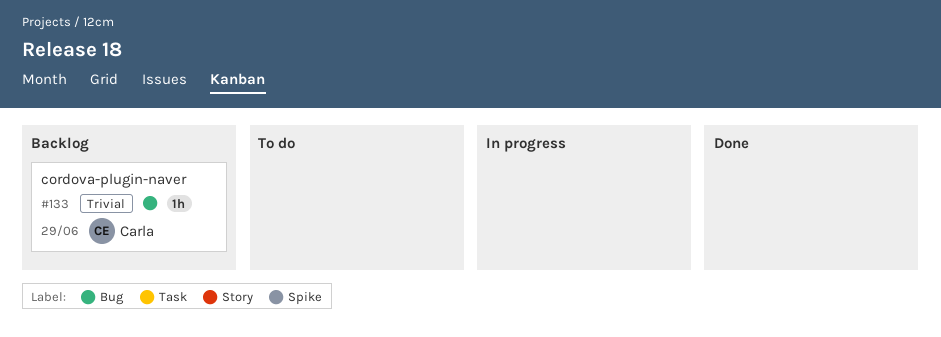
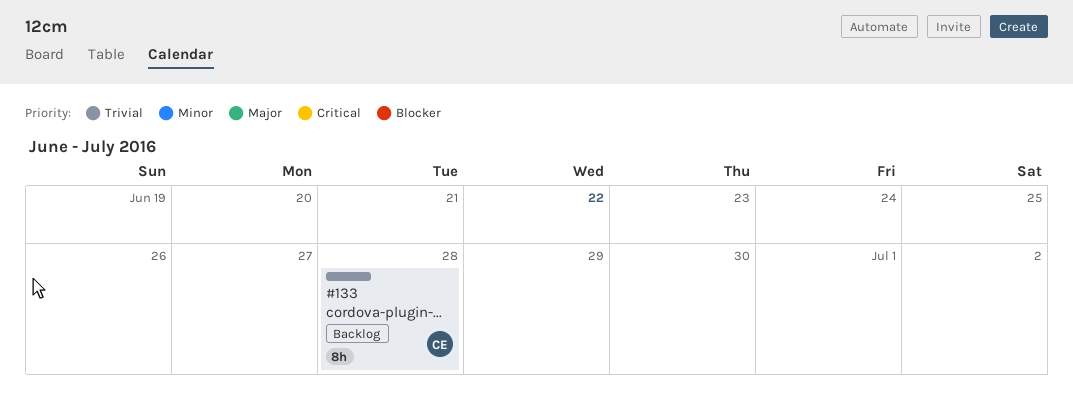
#133, estimate: 1h -> 8h
#133, due: Jun 29 -> Jun 28

